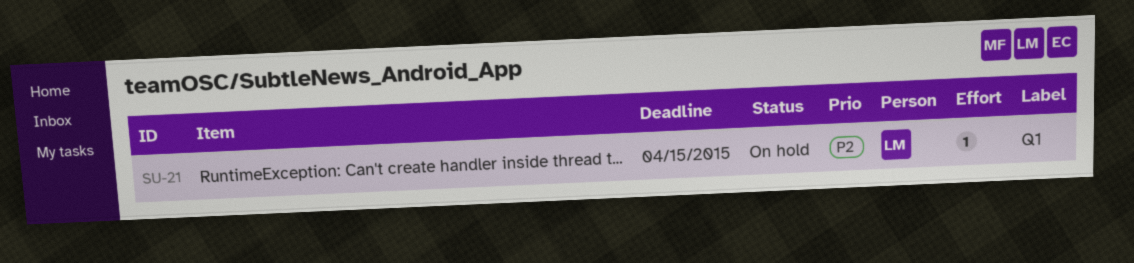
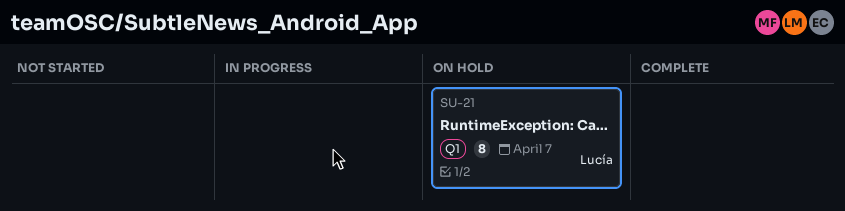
SU-21, estimate: 1 -> 8
SU-21, due: Apr 15 -> Apr 7

